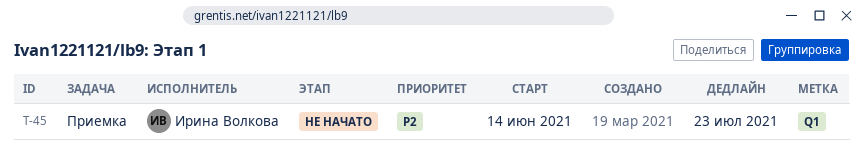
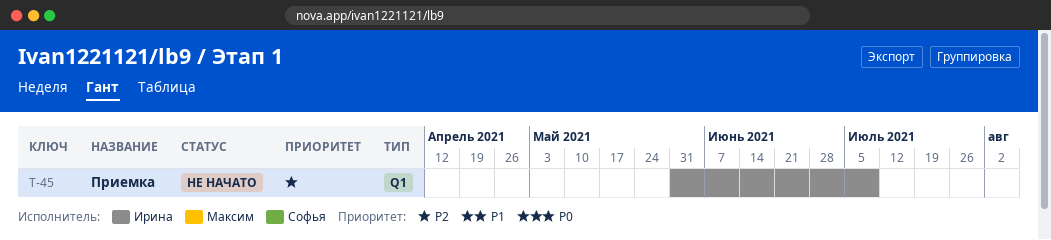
T-45, start: Jun 14 -> May 31
T-45, due: Jul 23 -> Jul 9

